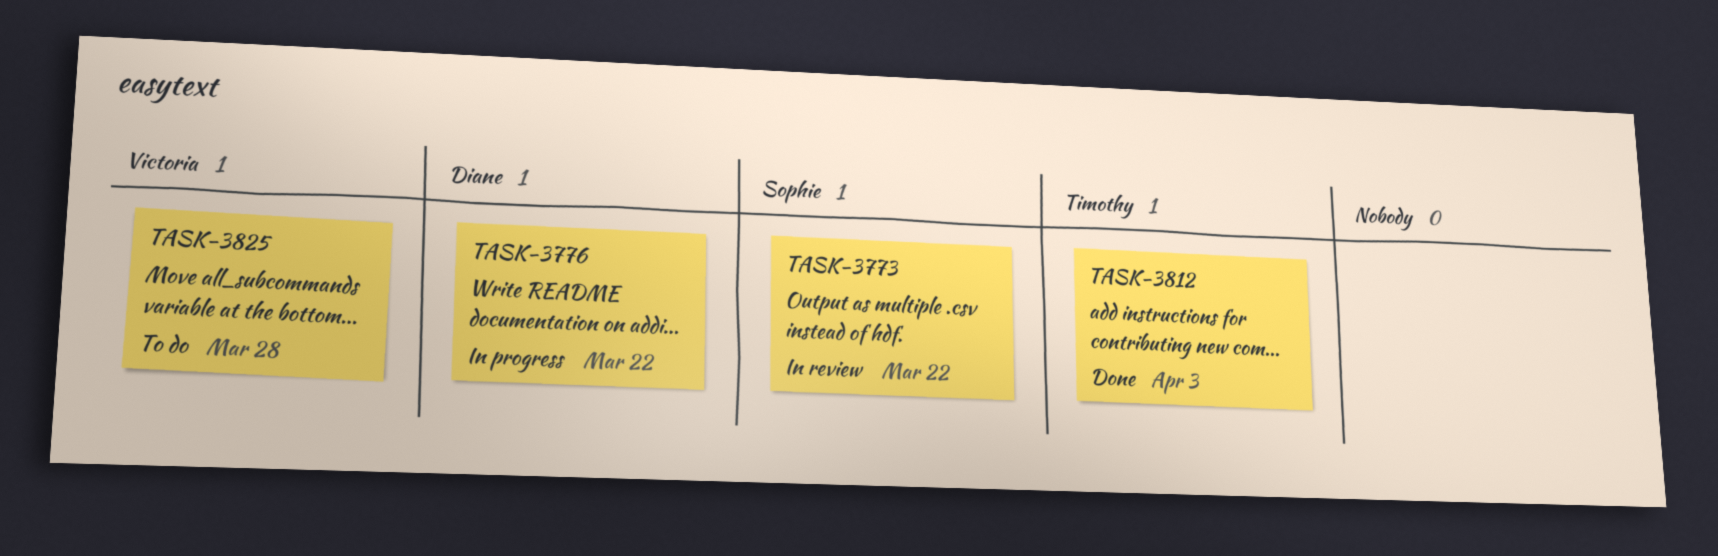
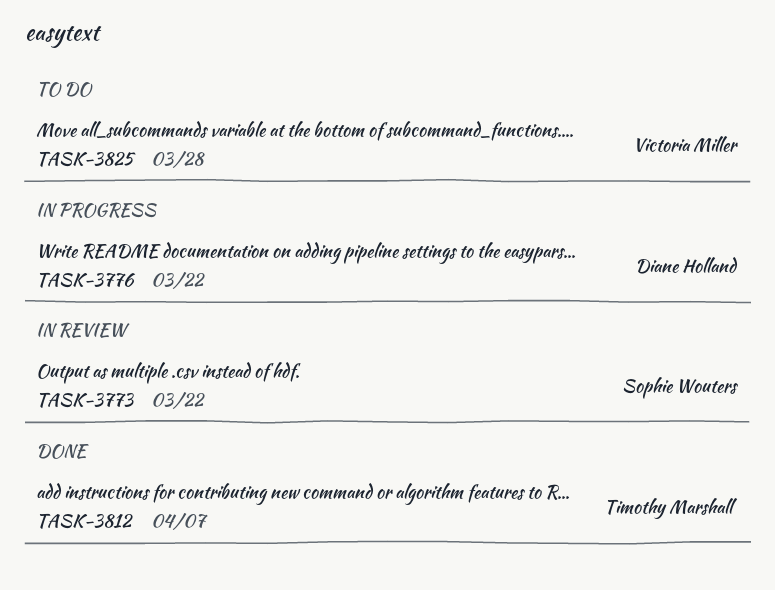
TASK-3812, due: Apr 3 -> Apr 7

